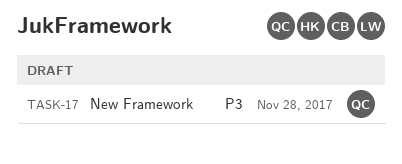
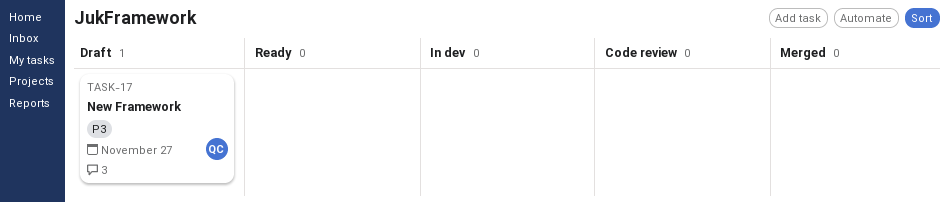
TASK-17, due: Nov 28 -> Nov 27

